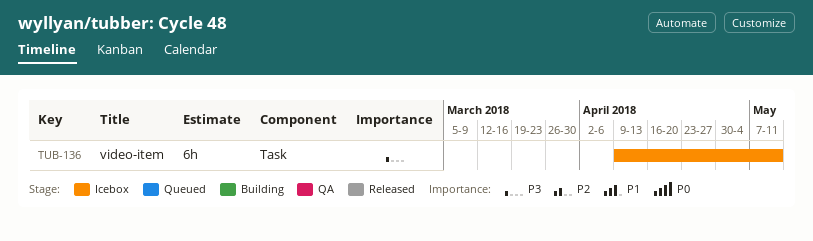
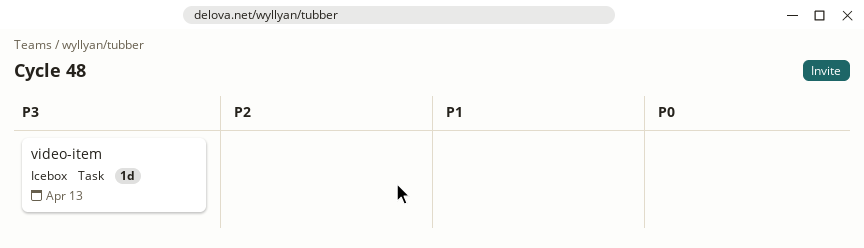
video-item, estimate: 6h -> 1d
video-item, due: May 11 -> Apr 13

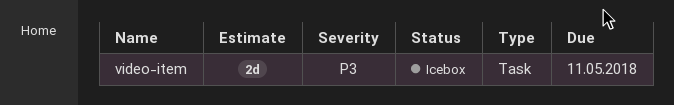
video-item, estimate: 1d -> 2d
video-item, due: Apr 13 -> May 11

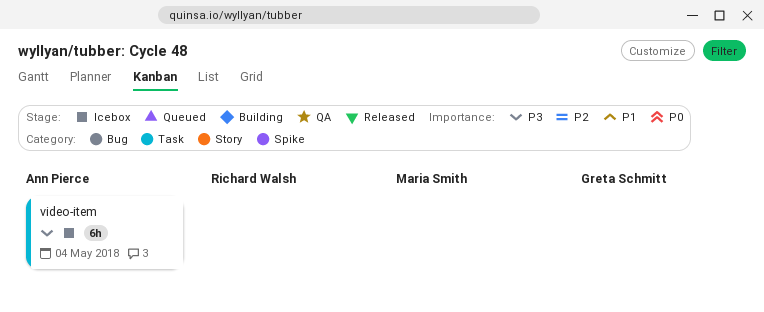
video-item, estimate: 2d -> 6h
video-item, due: May 11 -> May 4

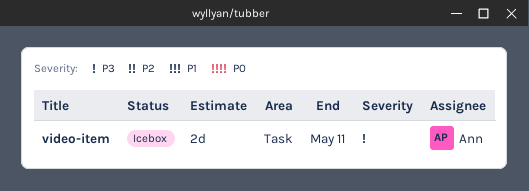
video-item, estimate: 6h -> 2d
video-item, due: May 4 -> May 11

